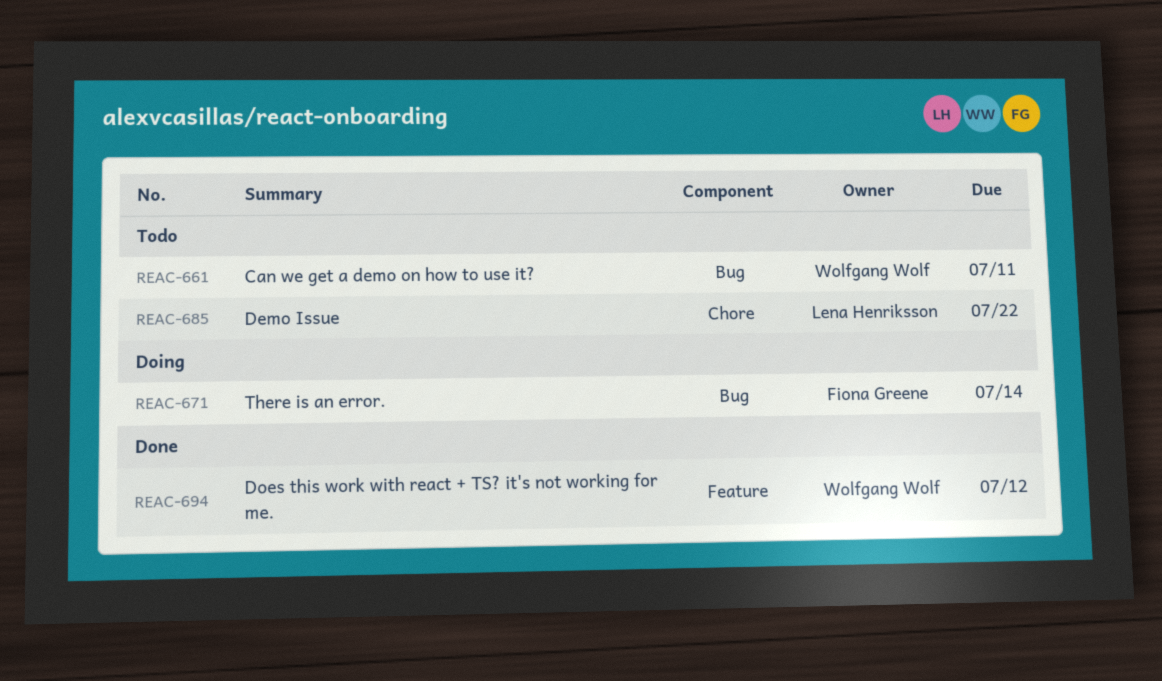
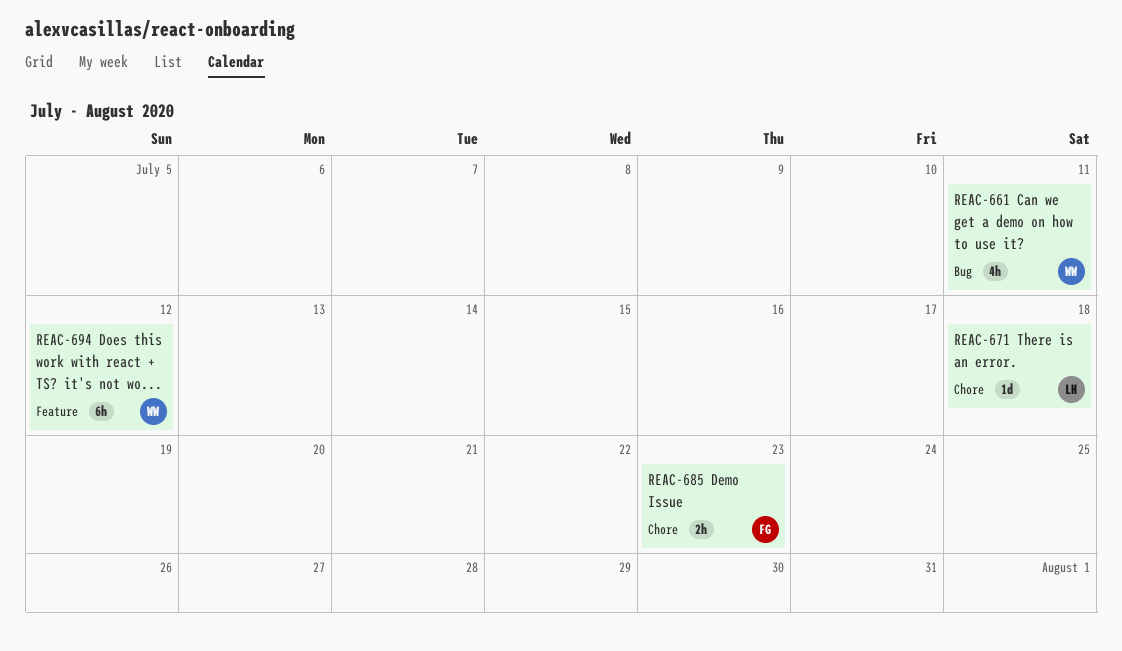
REAC-671, owner: Fiona Greene -> Lena Henriksson
REAC-671, label: Bug -> Chore
REAC-671, due: Jul 14 -> Jul 18
REAC-685, owner: Lena Henriksson -> Fiona Greene
REAC-685, due: Jul 22 -> Jul 23

